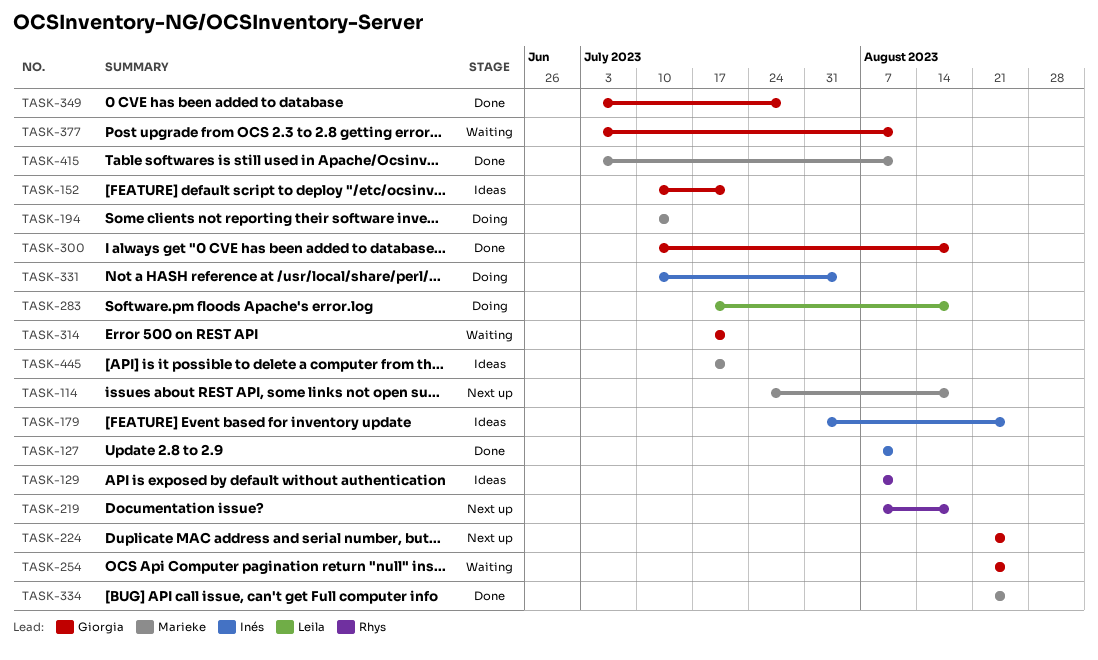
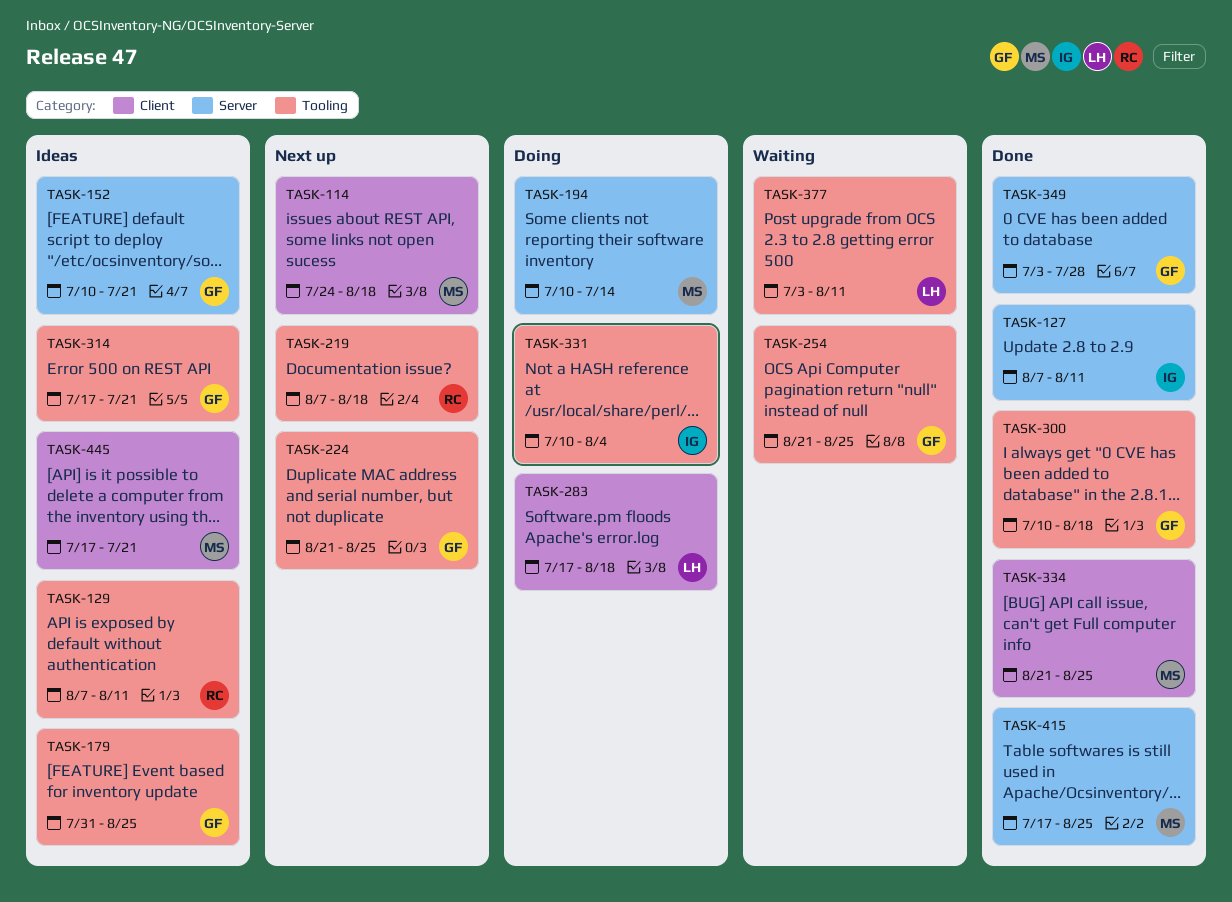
TASK-179, owner: Inés -> Giorgia
TASK-314, status: Waiting -> Ideas
TASK-377, owner: Giorgia -> Leila
TASK-415, start: Jul 3 -> Jul 17
TASK-415, due: Aug 11 -> Aug 25

